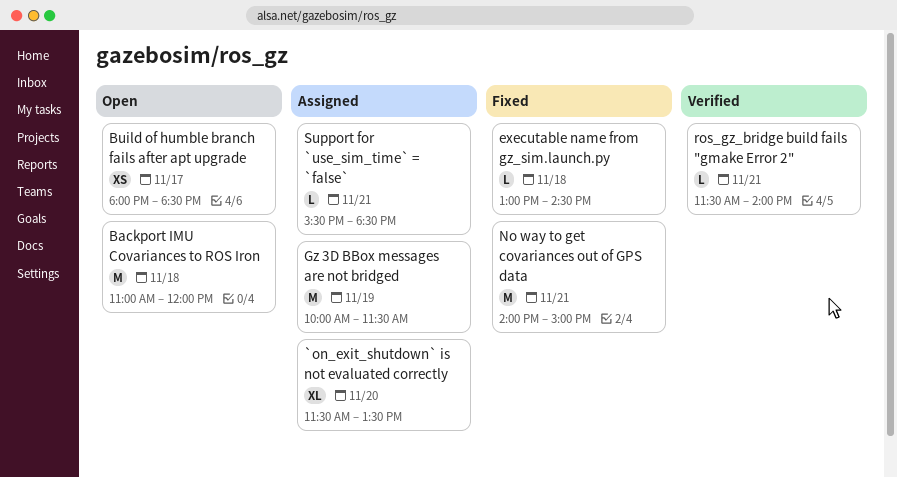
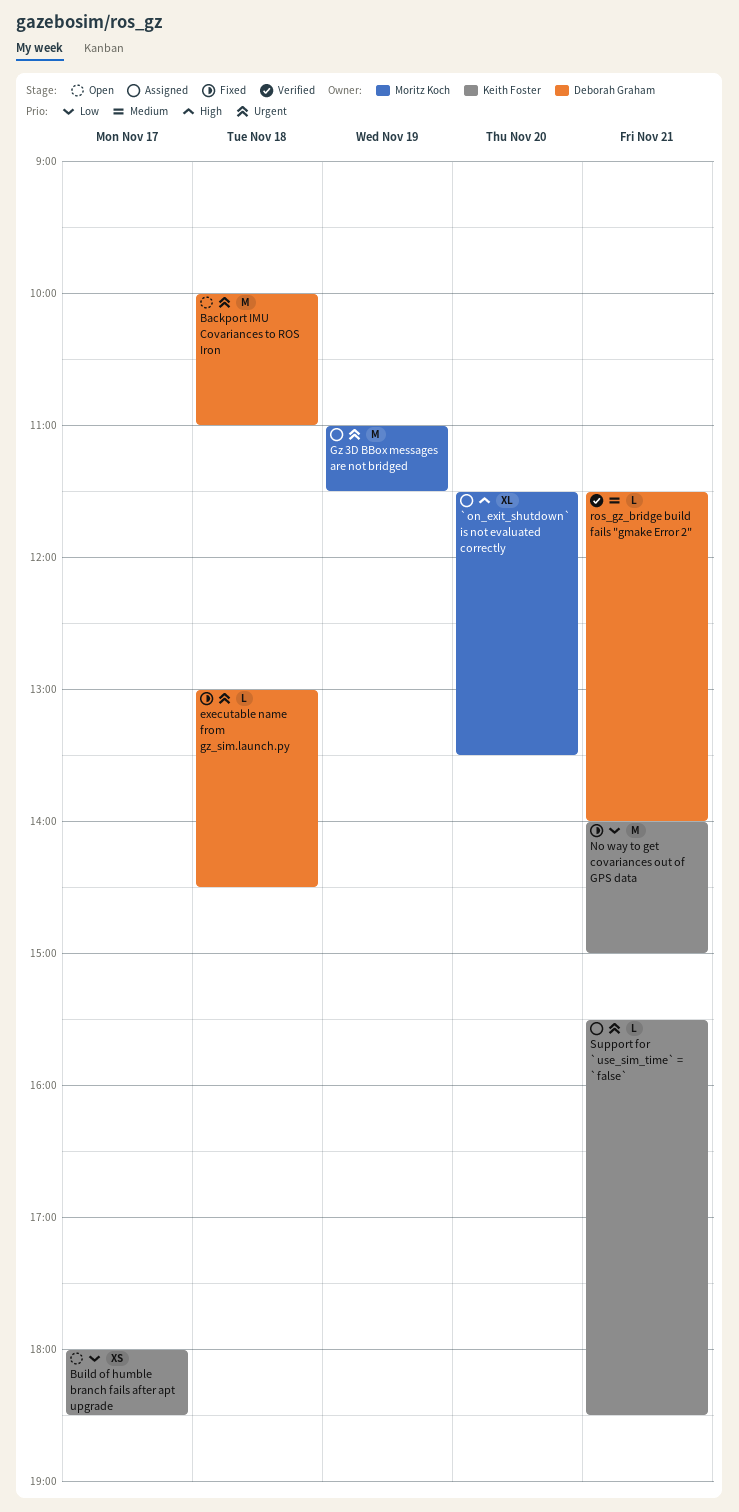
Backport IMU Covariances to ROS Iron, begins: 11:00 -> 10:00
Backport IMU Covariances to ROS Iron, ends: 12:00 -> 11:00
Gz 3D BBox messages are not bridged, begins: 10:00 -> 11:00

